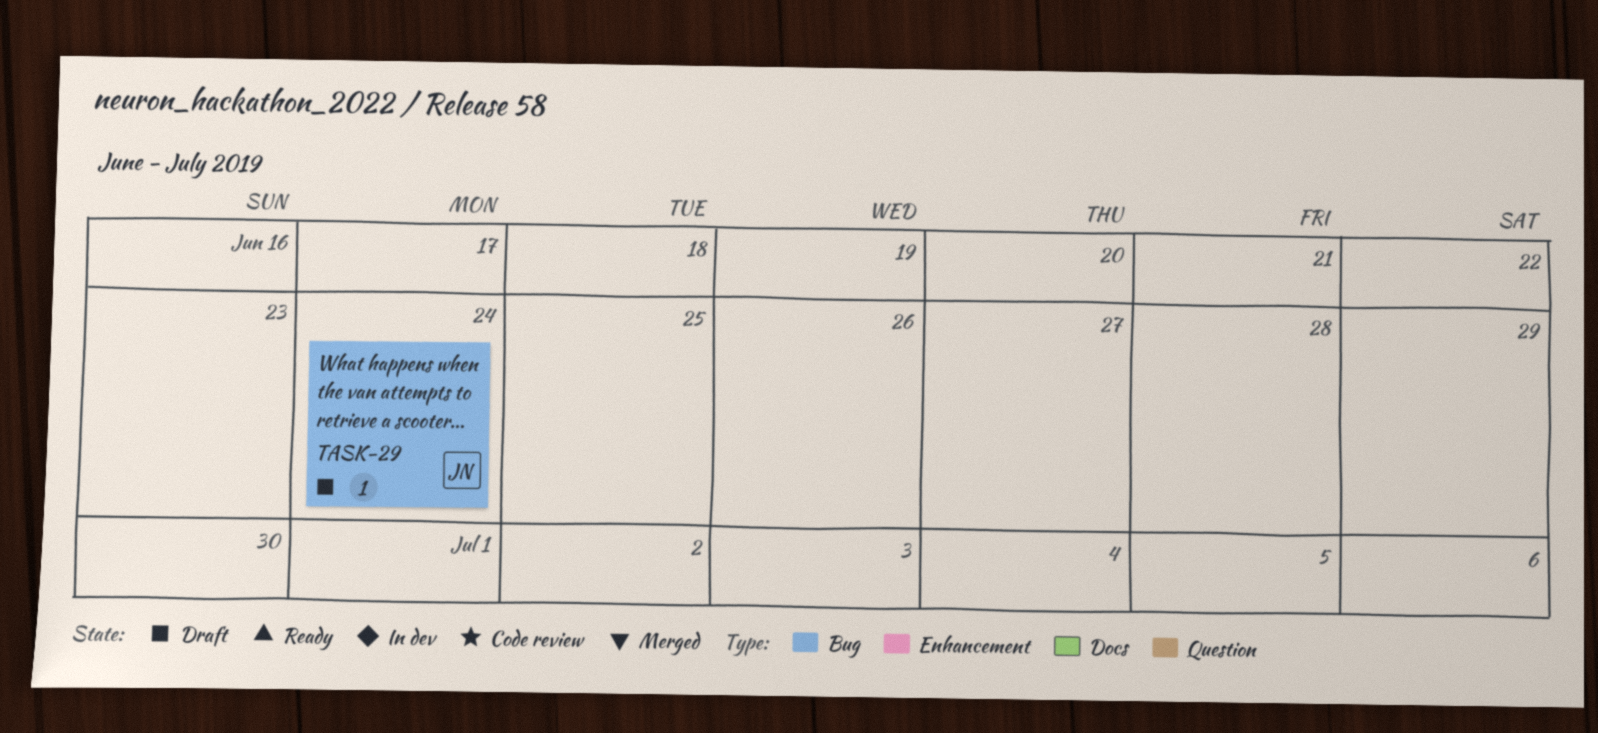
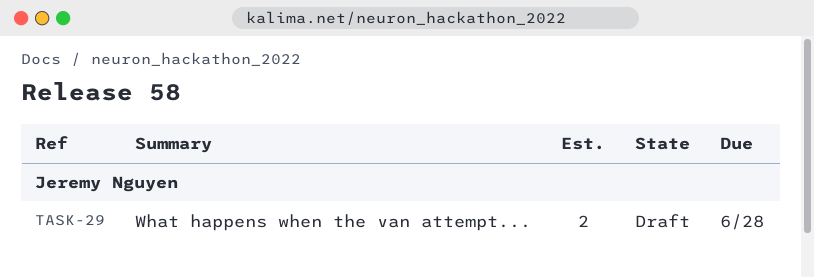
TASK-29, estimate: 1 -> 2
TASK-29, due: Jun 24 -> Jun 28

